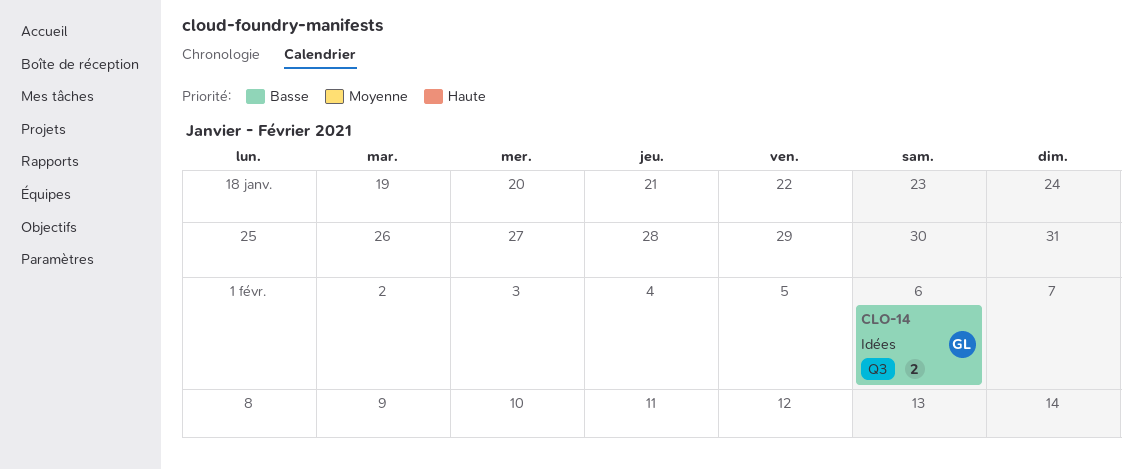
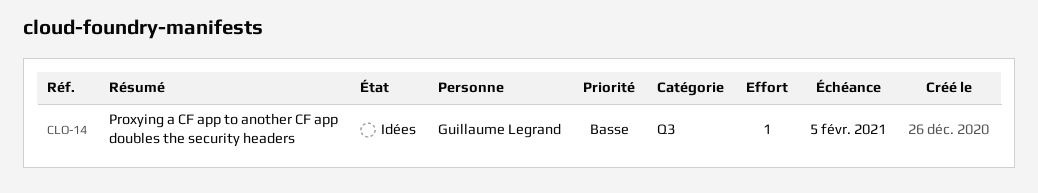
CLO-14, estimate: 2 -> 1
CLO-14, due: Feb 6 -> Feb 5

